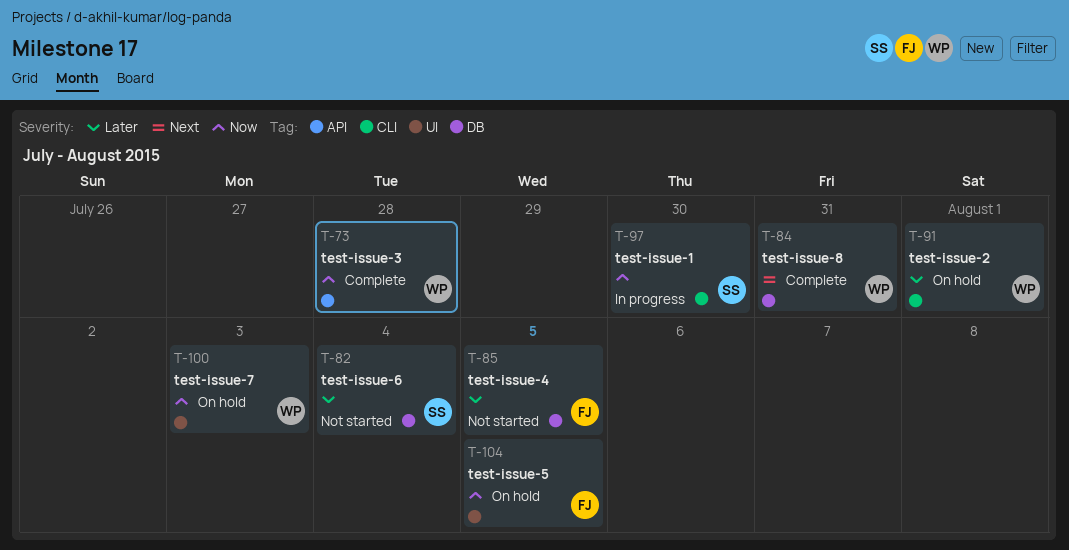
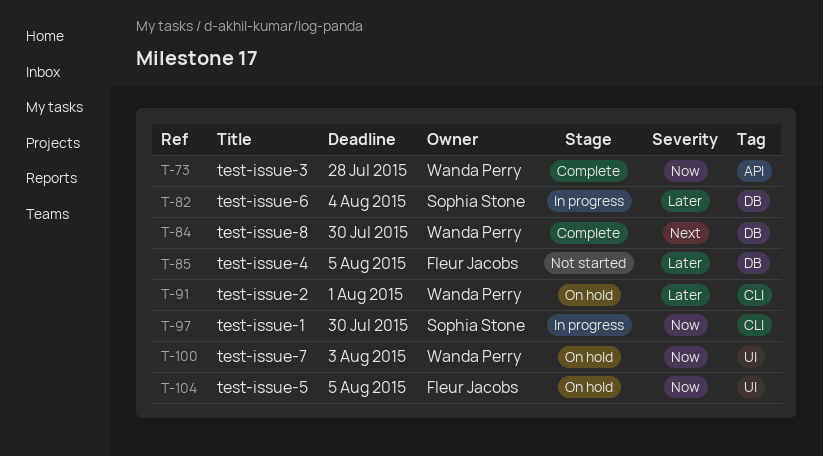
T-82, status: Not started -> In progress
T-84, due: Jul 31 -> Jul 30

